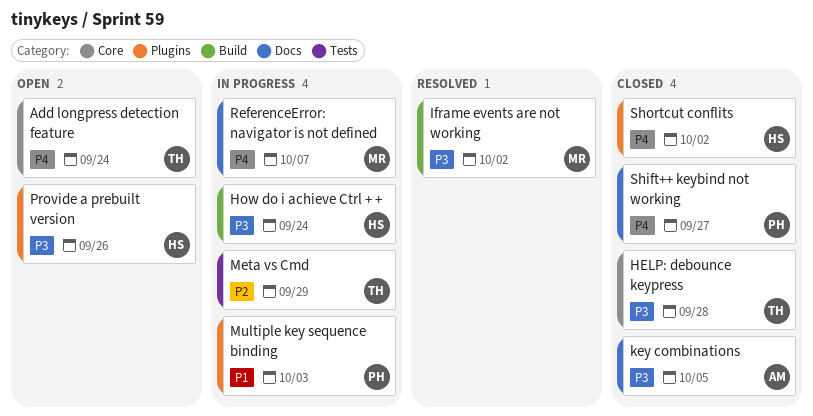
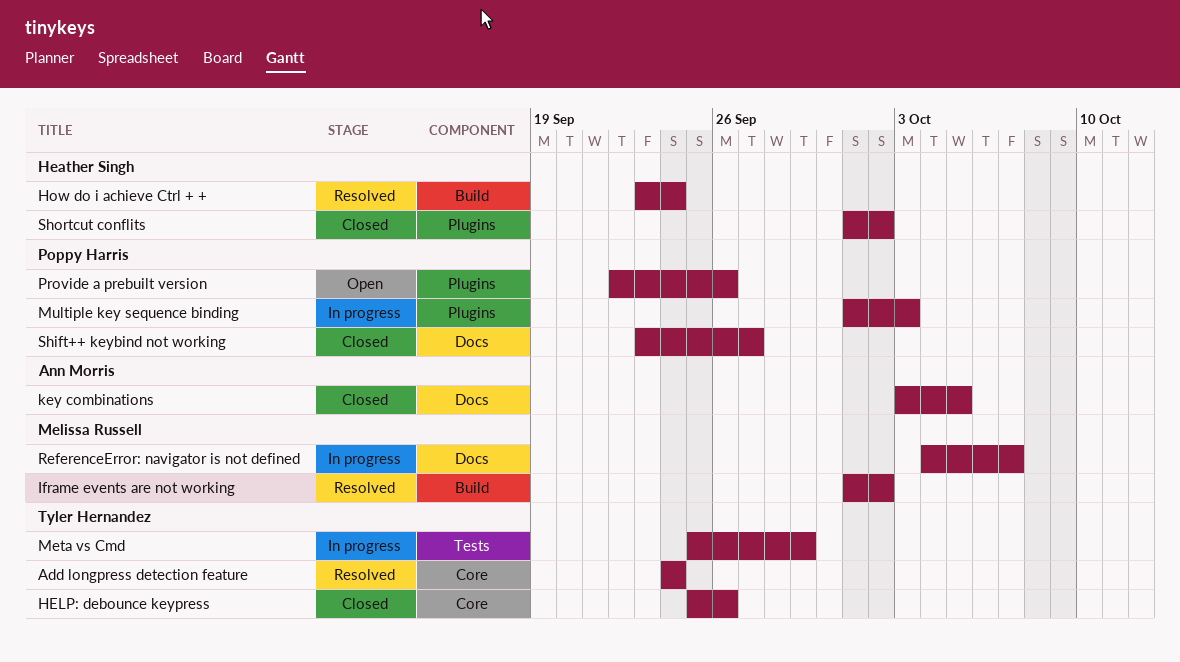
Add longpress detection feature, status: Open -> Resolved
HELP: debounce keypress, due: Sep 28 -> Sep 26
How do i achieve Ctrl + +, status: In progress -> Resolved
Provide a prebuilt version, owner: Heather Singh -> Poppy Harris

